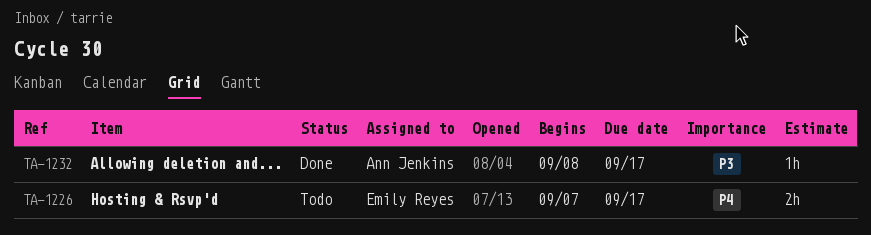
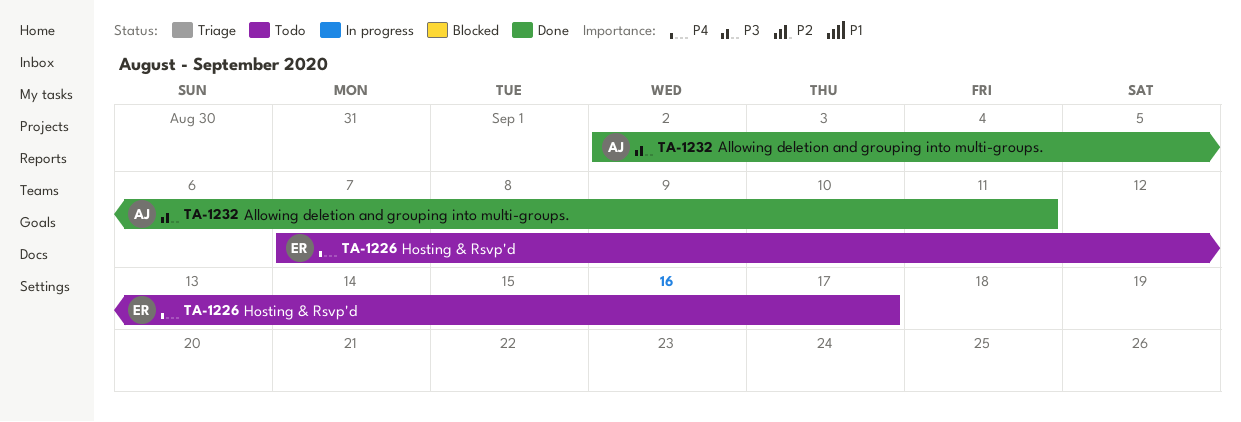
TA-1232, start: Sep 8 -> Sep 2
TA-1232, due: Sep 17 -> Sep 11

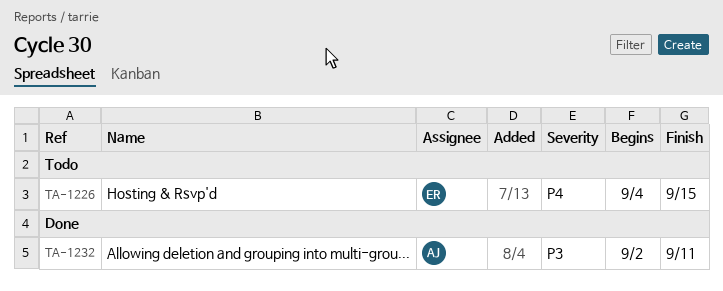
TA-1226, start: Sep 7 -> Sep 4
TA-1226, due: Sep 17 -> Sep 15

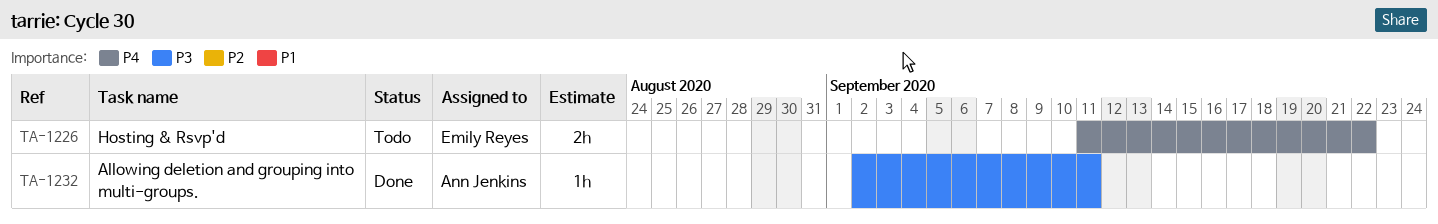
TA-1226, start: Sep 4 -> Sep 11
TA-1226, due: Sep 15 -> Sep 22

